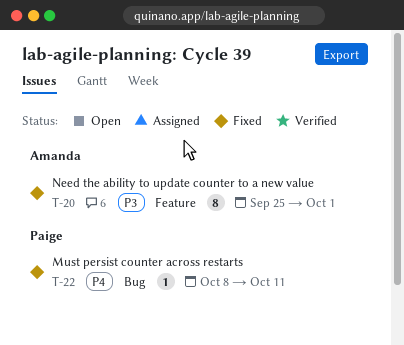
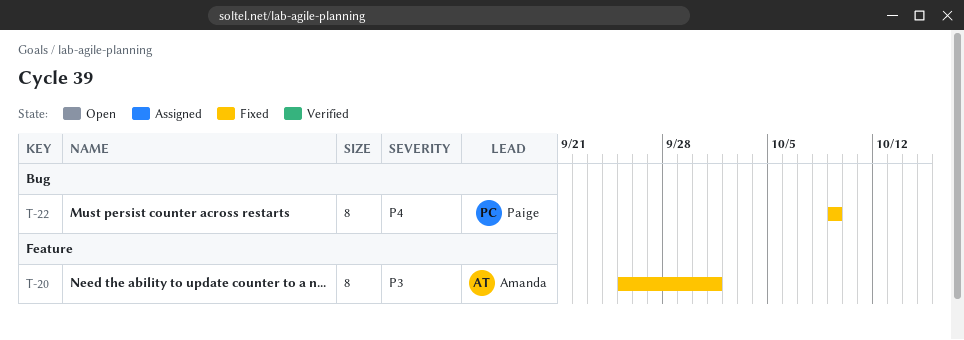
T-22, estimate: 1 -> 8
T-22, start: Oct 8 -> Oct 9
T-22, due: Oct 11 -> Oct 9

